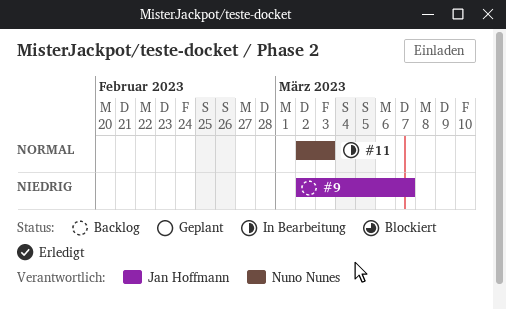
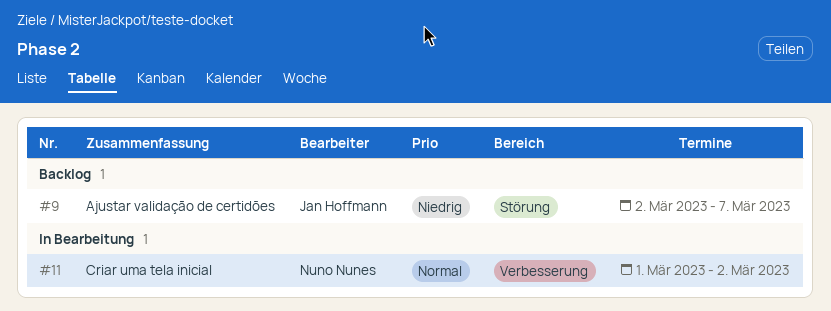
#11, start: Mar 2 -> Mar 1
#11, due: Mar 3 -> Mar 2

